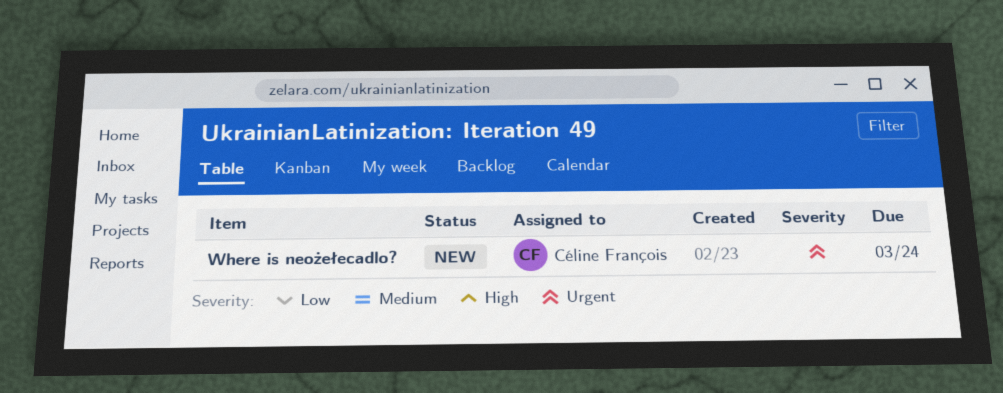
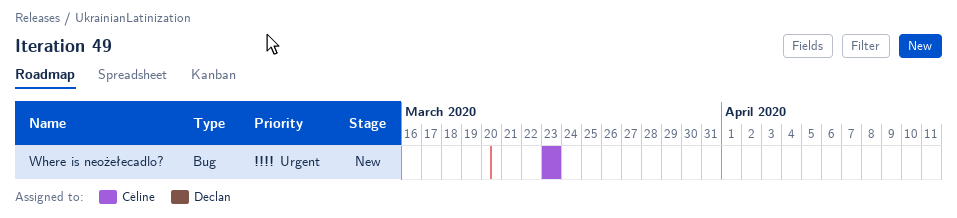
Where is neożełecadlo?, due: Mar 24 -> Mar 23

